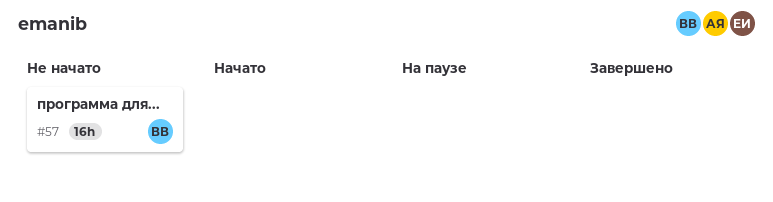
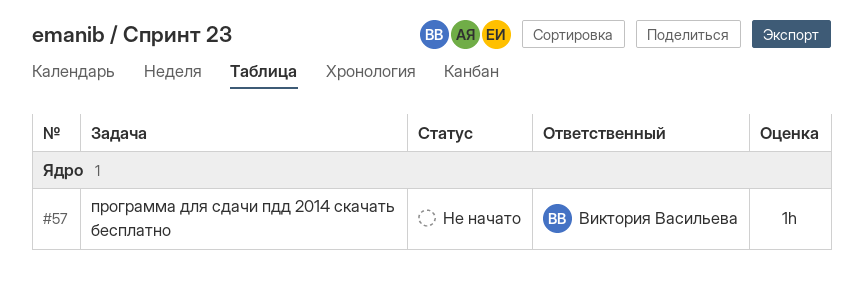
#57, estimate: 16h -> 1h

